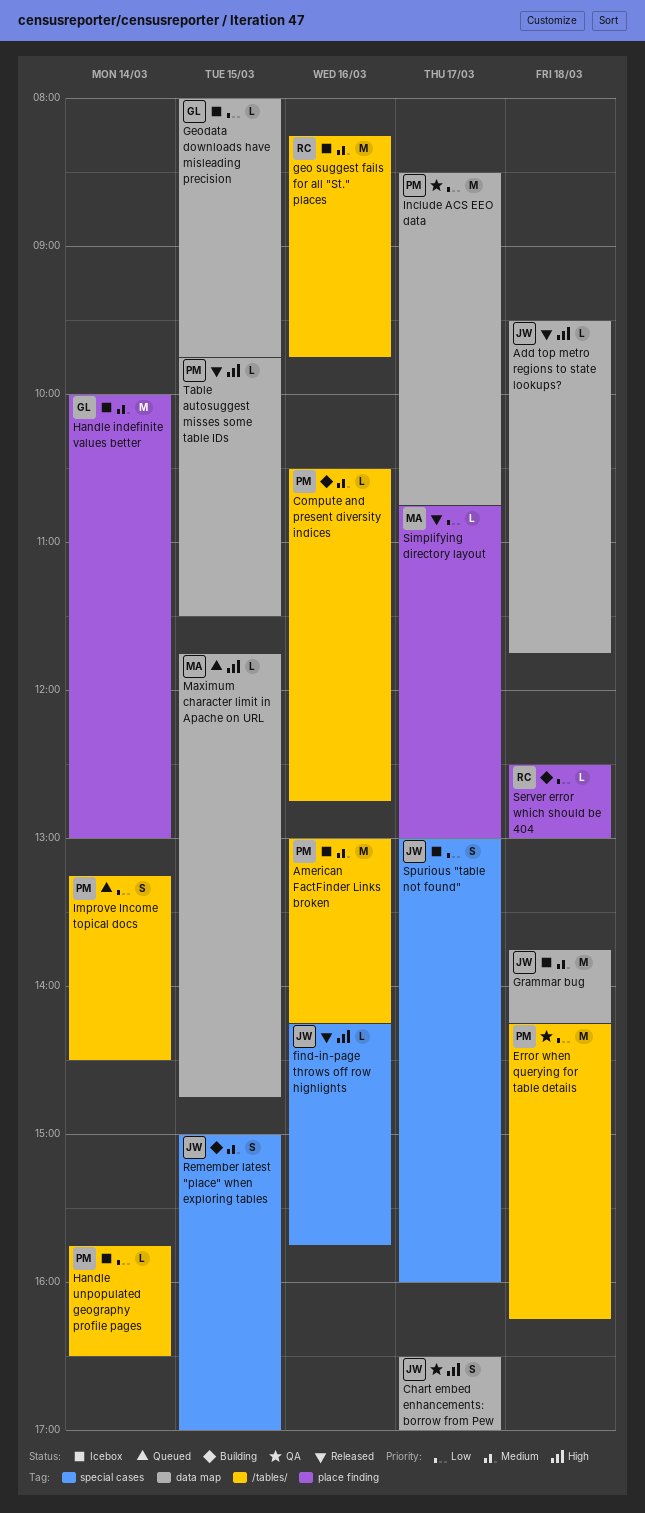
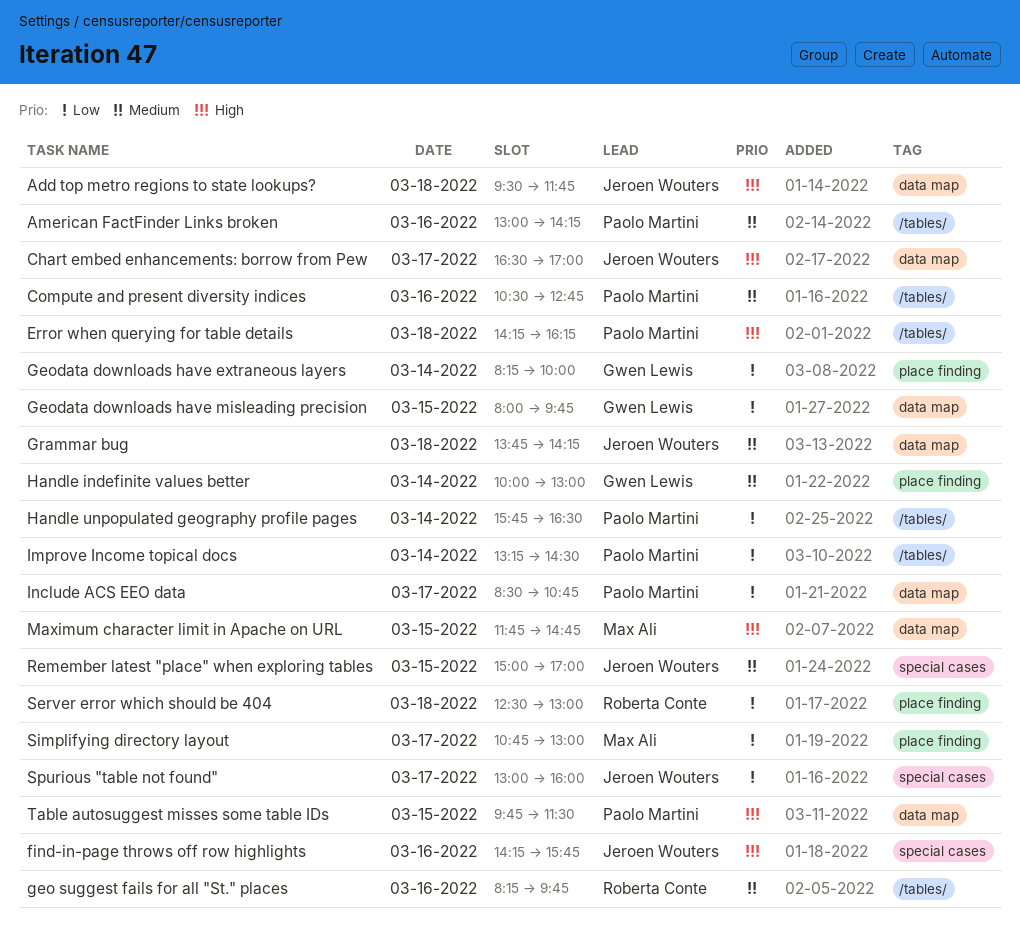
Error when querying for table details, priority: Low -> High
Geodata downloads have extraneous layers: none -> present

